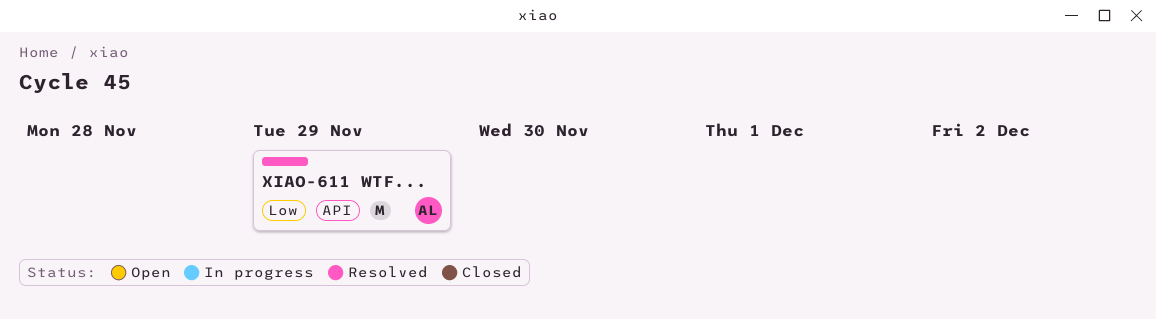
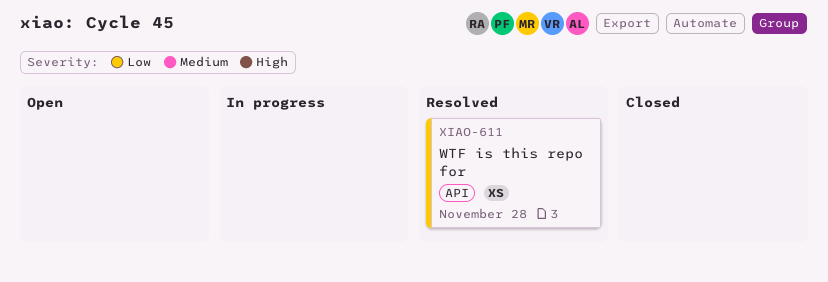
XIAO-611, estimate: M -> XS
XIAO-611, due: Nov 29 -> Nov 28

